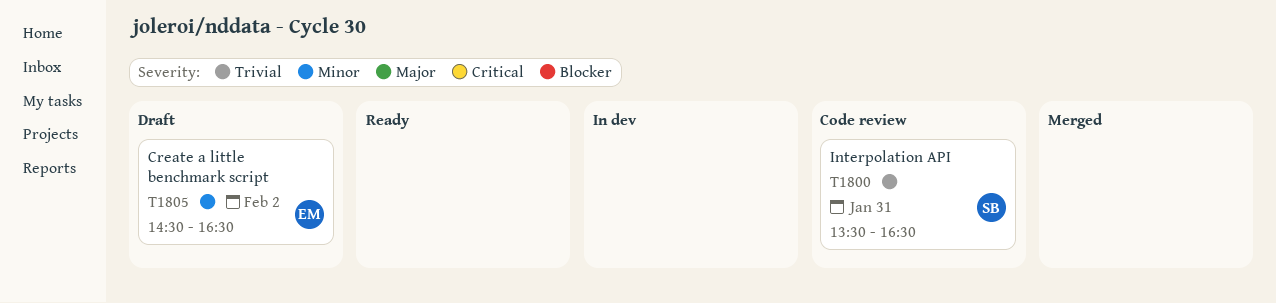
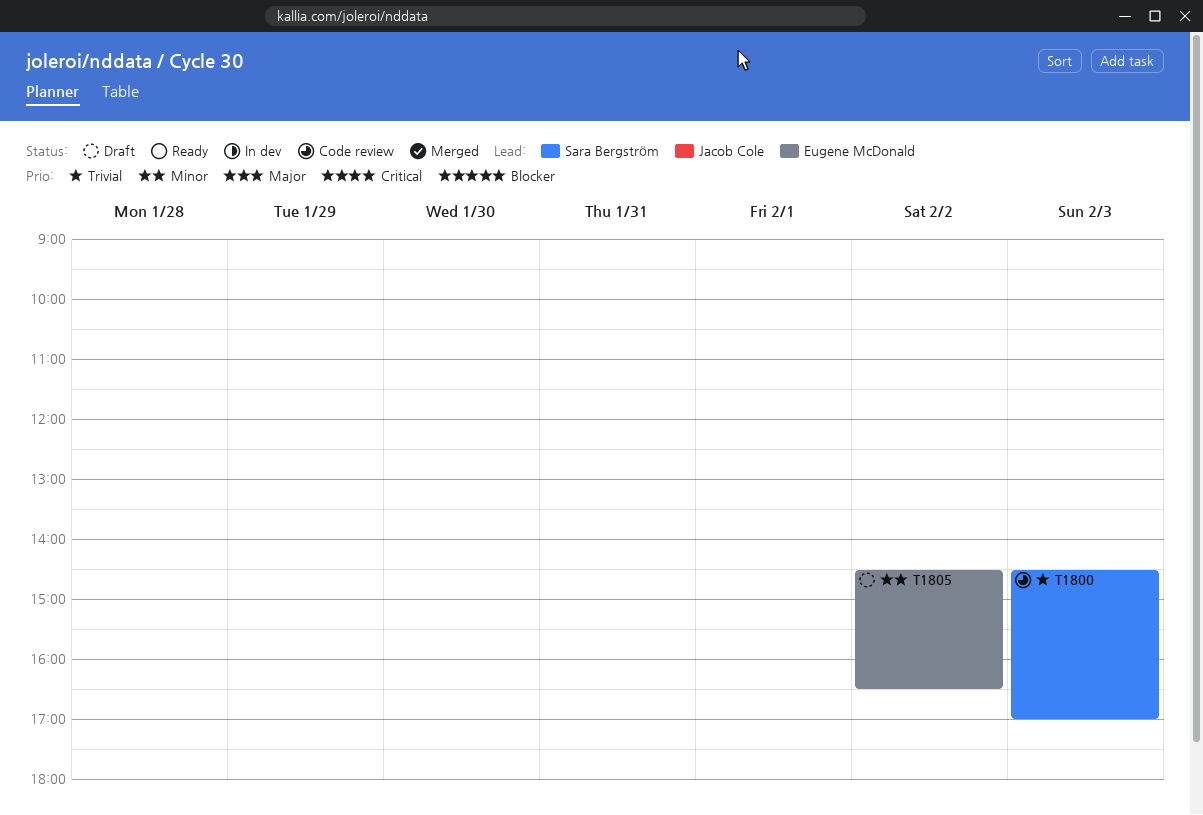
T1800, day: Jan 31 -> Feb 3
T1800, begins: 13:30 -> 14:30
T1800, ends: 16:30 -> 17:00

